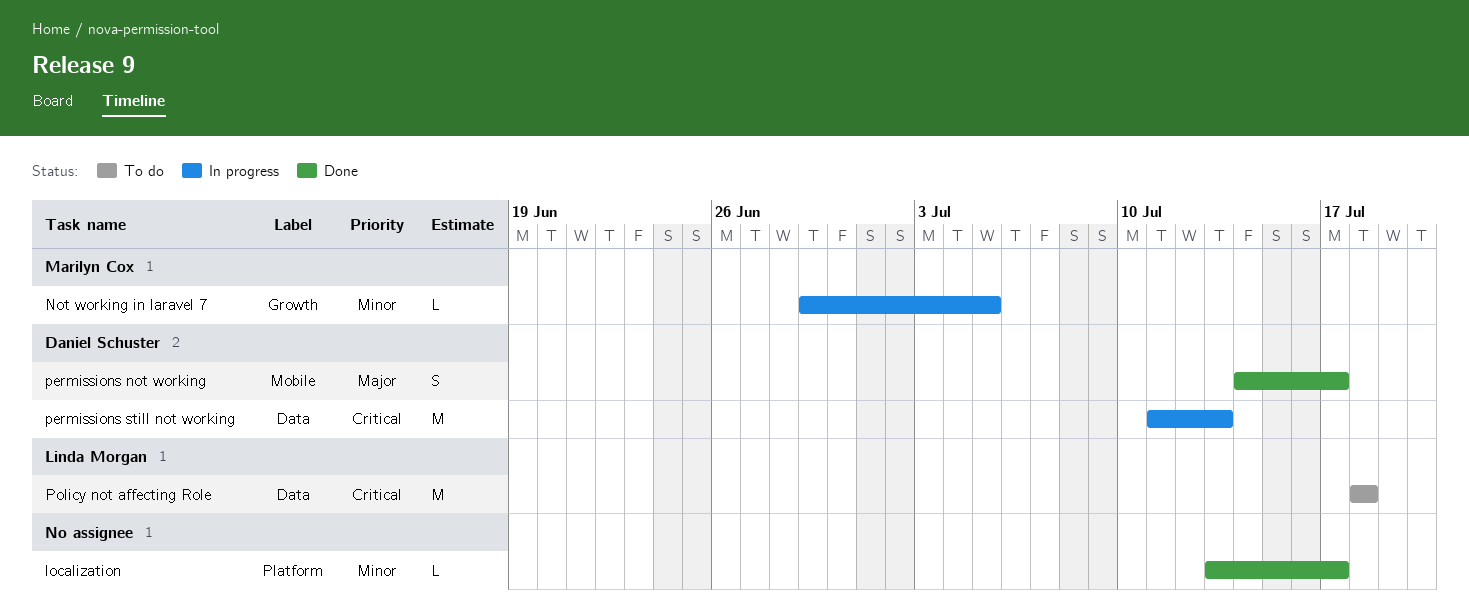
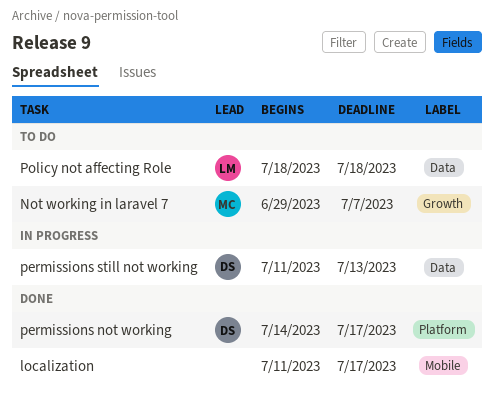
localization, label: Platform -> Mobile
localization, start: Jul 13 -> Jul 11
Not working in laravel 7, status: In progress -> To do
Not working in laravel 7, due: Jul 5 -> Jul 7
permissions not working, label: Mobile -> Platform

